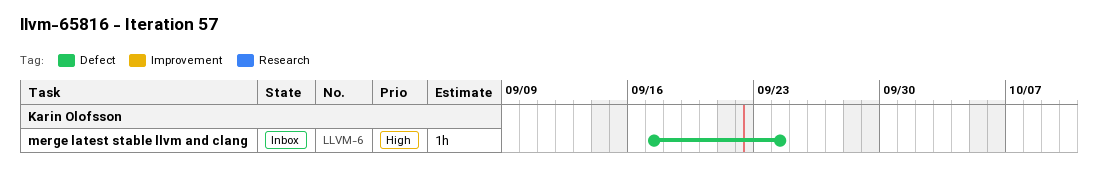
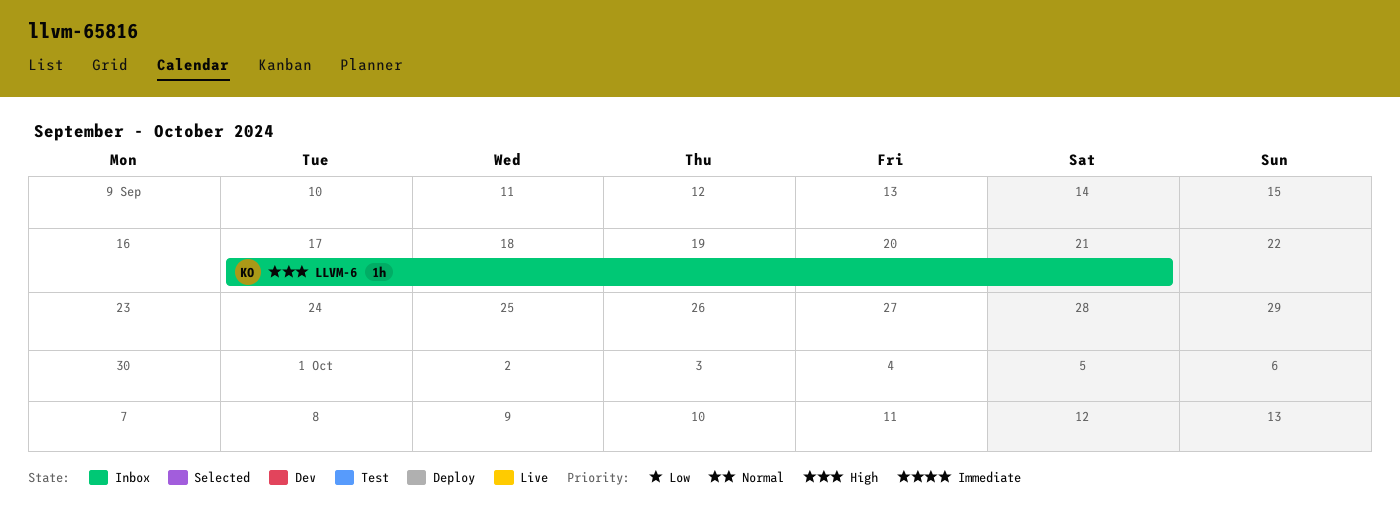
LLVM-6, due: Sep 24 -> Sep 21

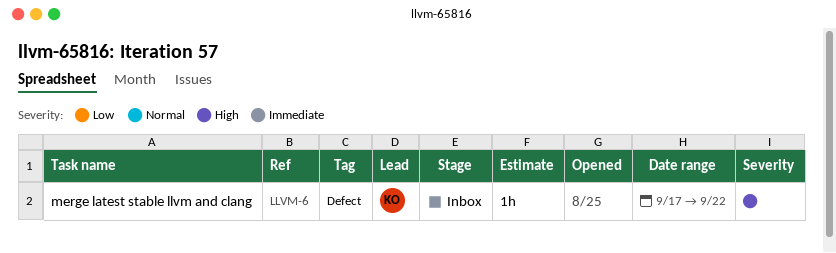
LLVM-6, due: Sep 21 -> Sep 22

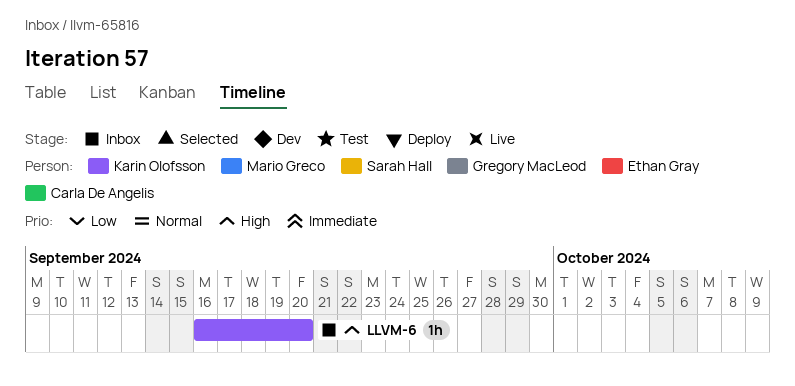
LLVM-6, start: Sep 17 -> Sep 16
LLVM-6, due: Sep 22 -> Sep 20

